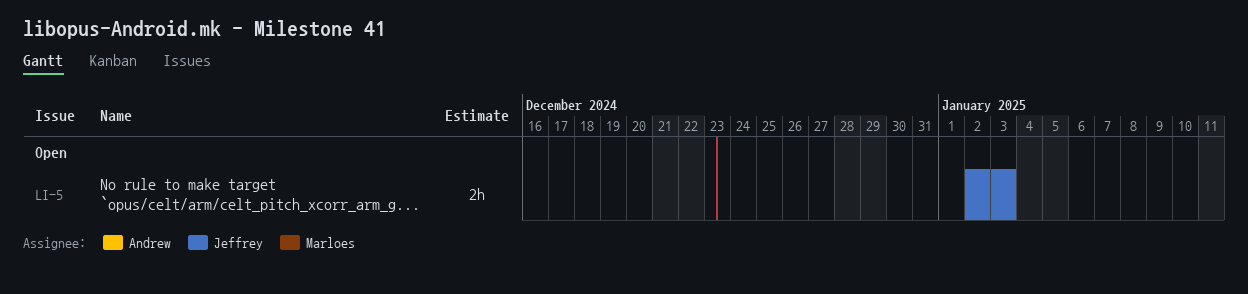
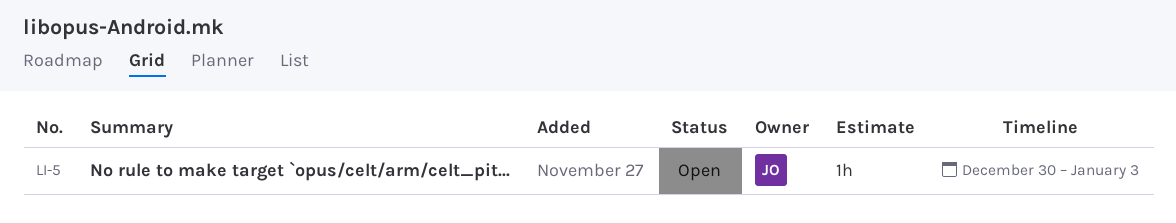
LI-5, estimate: 2h -> 1h
LI-5, start: Jan 2 -> Dec 30

